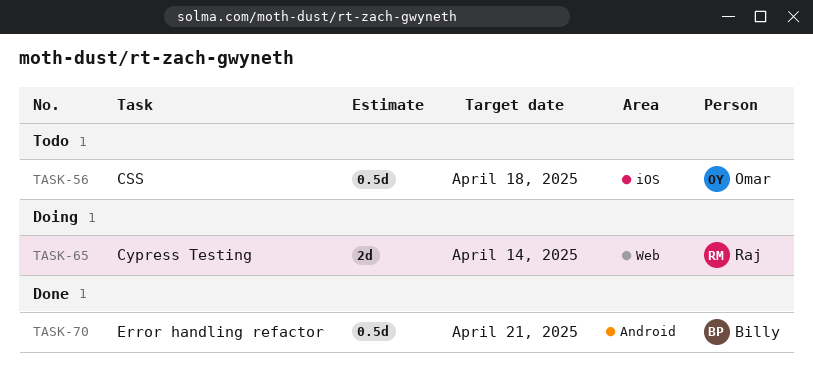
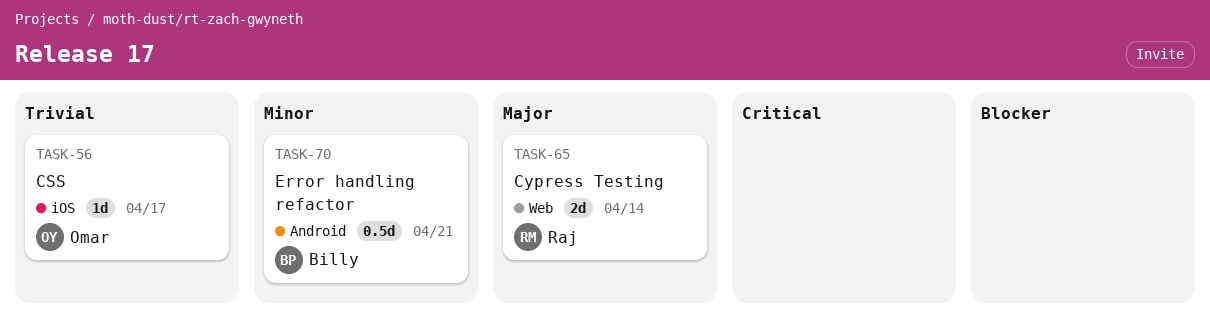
TASK-56, estimate: 0.5d -> 1d
TASK-56, due: Apr 18 -> Apr 17

